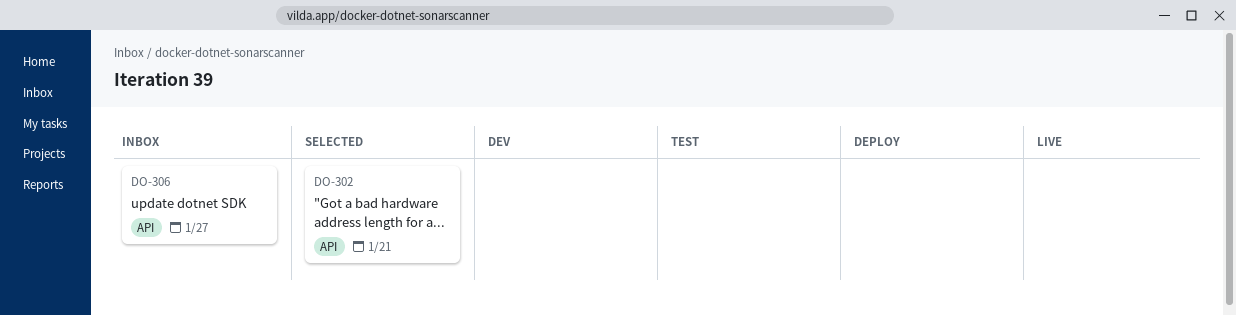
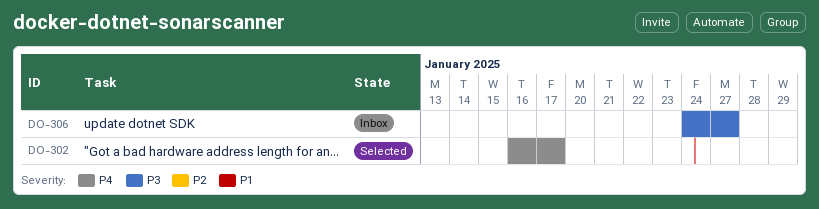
DO-302, due: Jan 21 -> Jan 17

